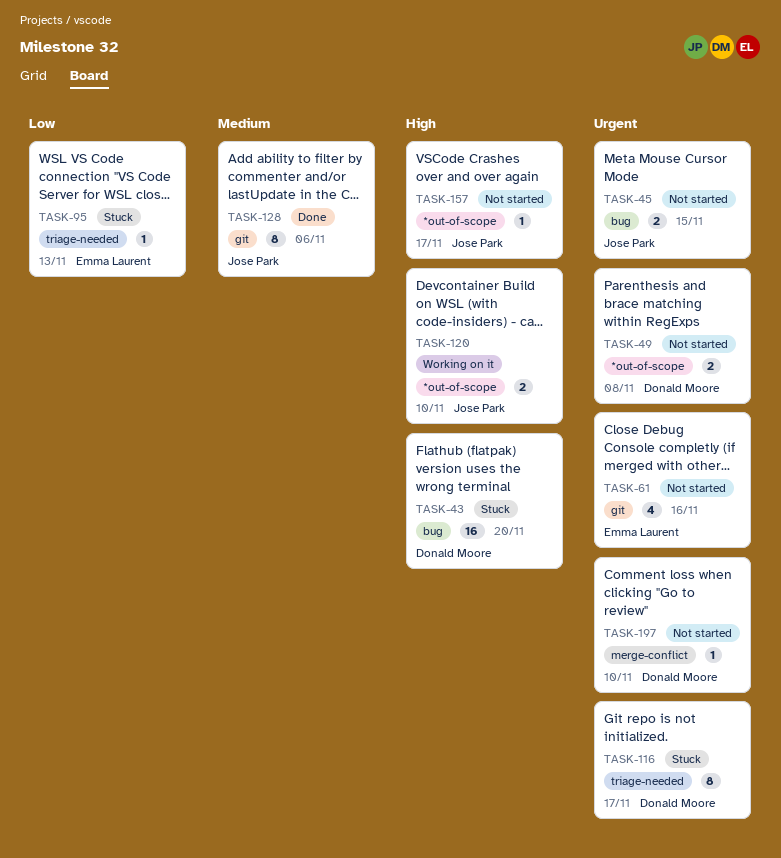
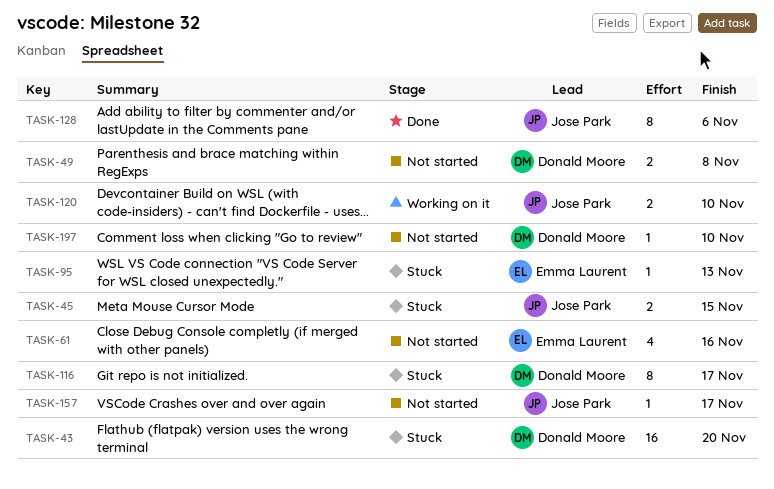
TASK-45, status: Not started -> Stuck

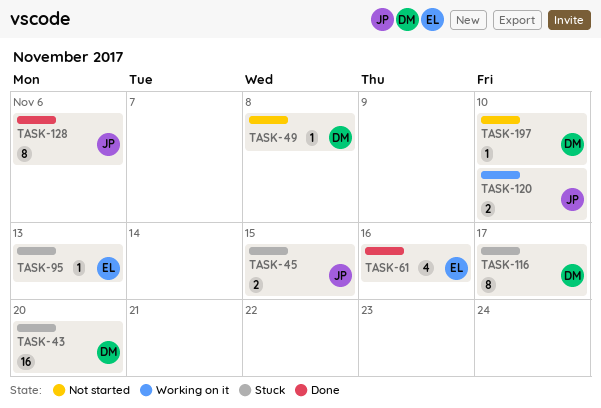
TASK-49, estimate: 2 -> 1
TASK-61, status: Not started -> Done
TASK-157: present -> none

